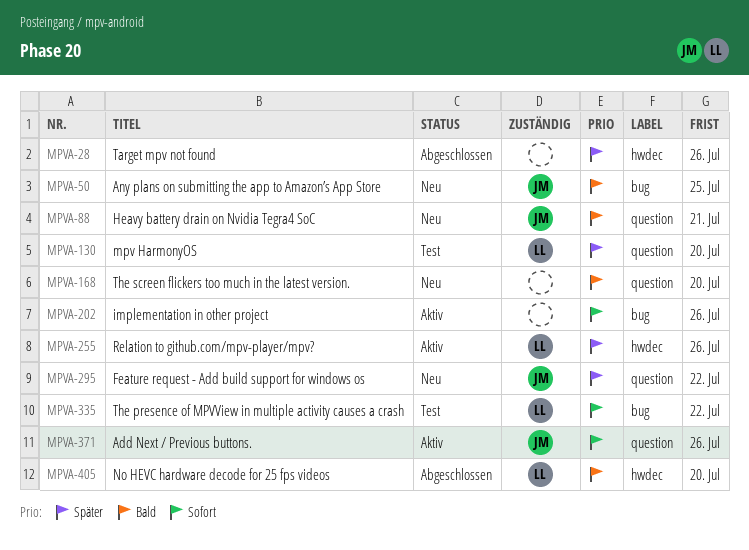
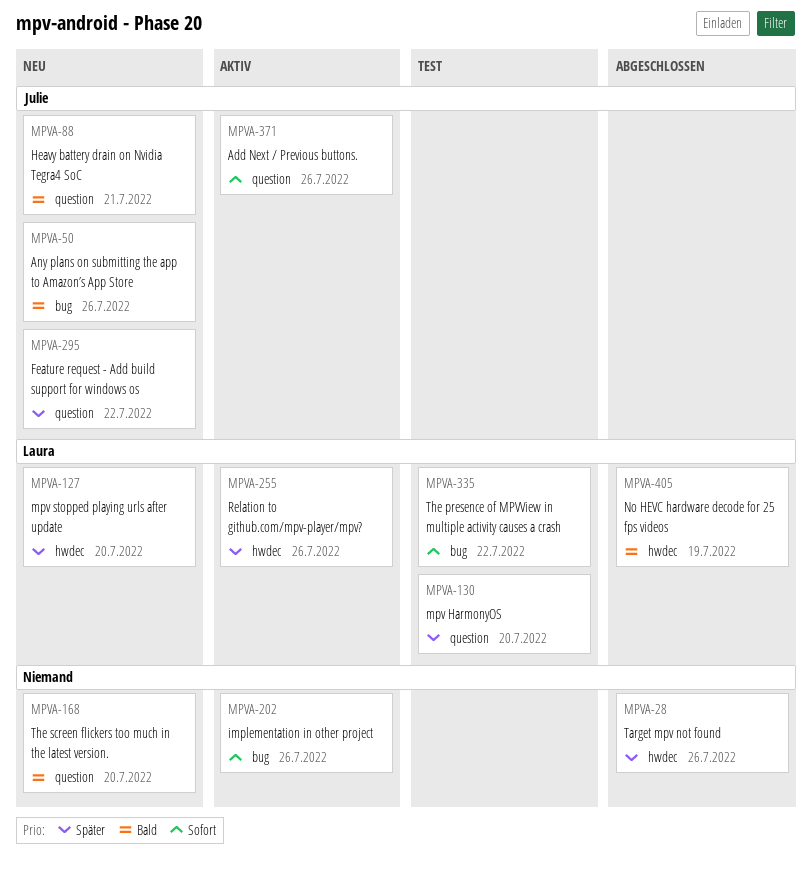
MPVA-50, due: Jul 25 -> Jul 26
MPVA-127: none -> present
MPVA-405, due: Jul 20 -> Jul 19

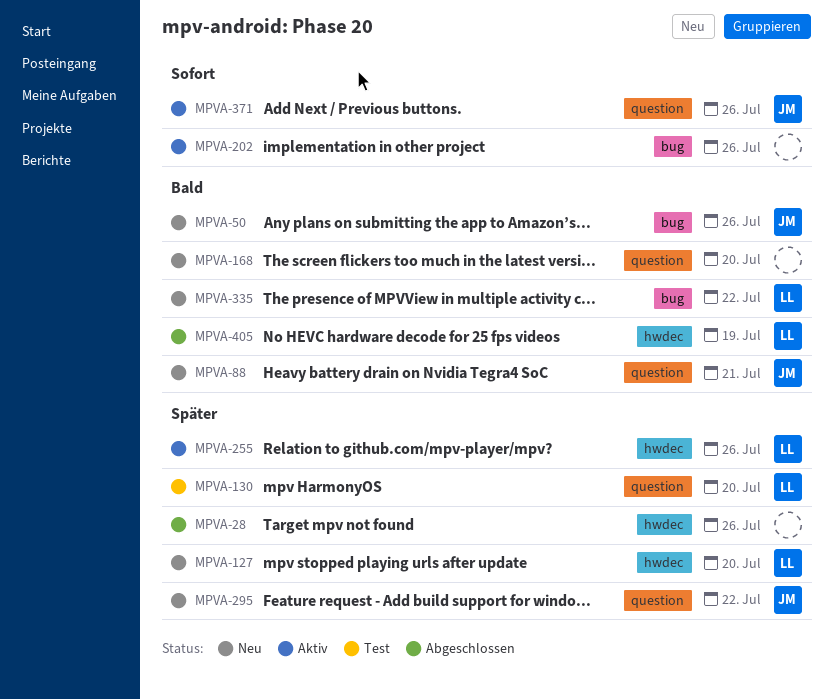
MPVA-335, status: Test -> Neu
MPVA-335, priority: Sofort -> Bald

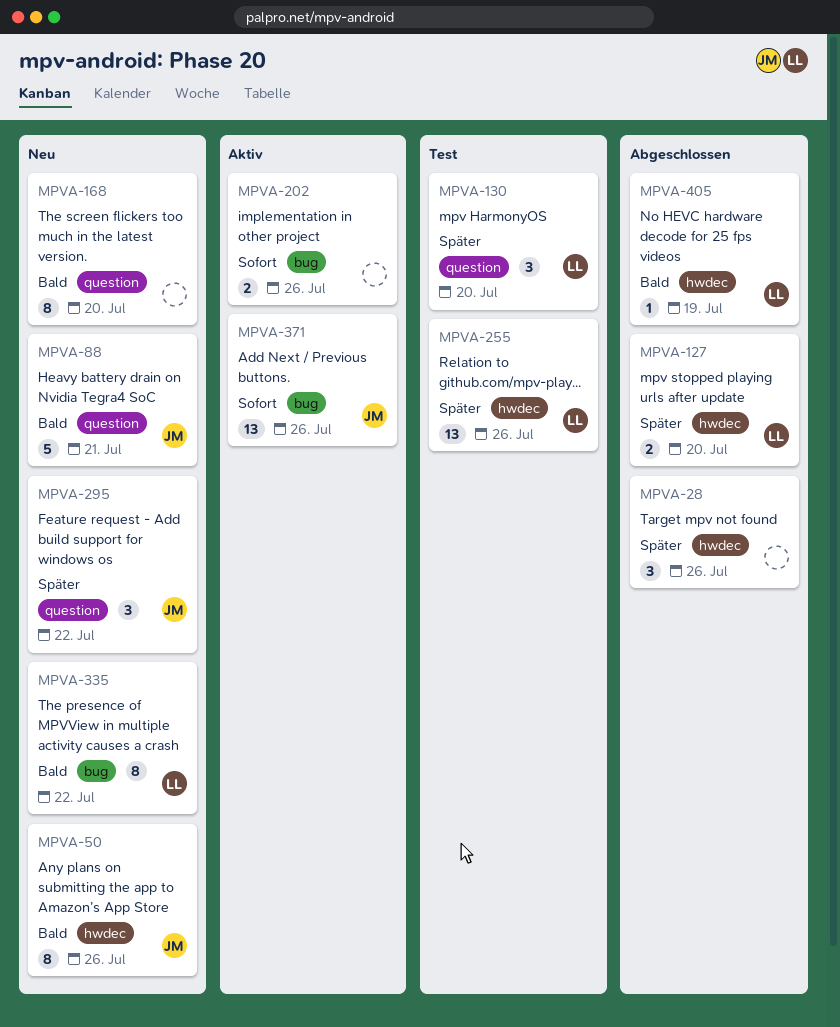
MPVA-50, label: bug -> hwdec
MPVA-127, status: Neu -> Abgeschlossen
MPVA-255, status: Aktiv -> Test
MPVA-371, label: question -> bug

